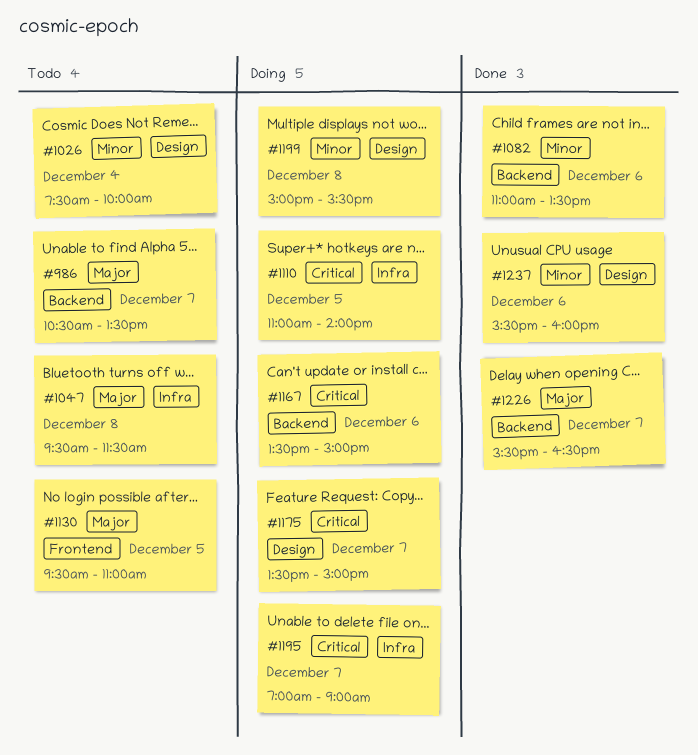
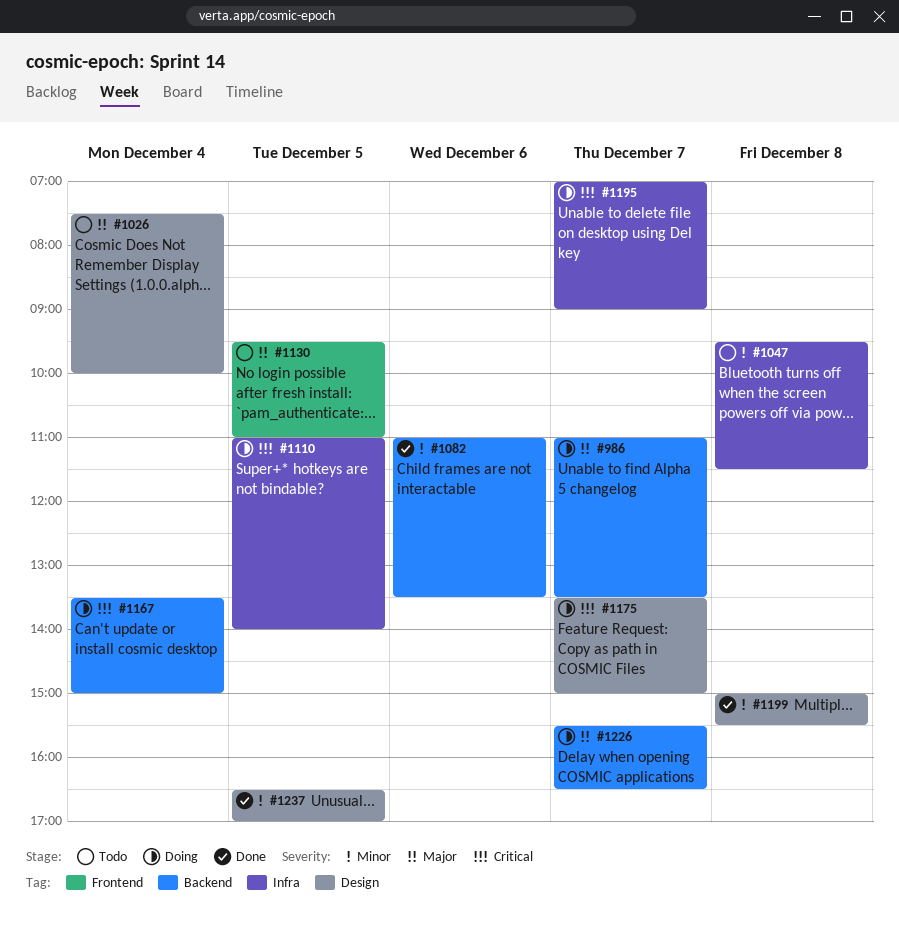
#986, status: Todo -> Doing
#986, begins: 10:30 -> 11:00
#1026, priority: Minor -> Major
#1047, priority: Major -> Minor
#1167, day: Dec 6 -> Dec 4
#1199, status: Doing -> Done
#1226, status: Done -> Doing
#1237, day: Dec 6 -> Dec 5
#1237, begins: 15:30 -> 16:30
#1237, ends: 16:00 -> 17:00

